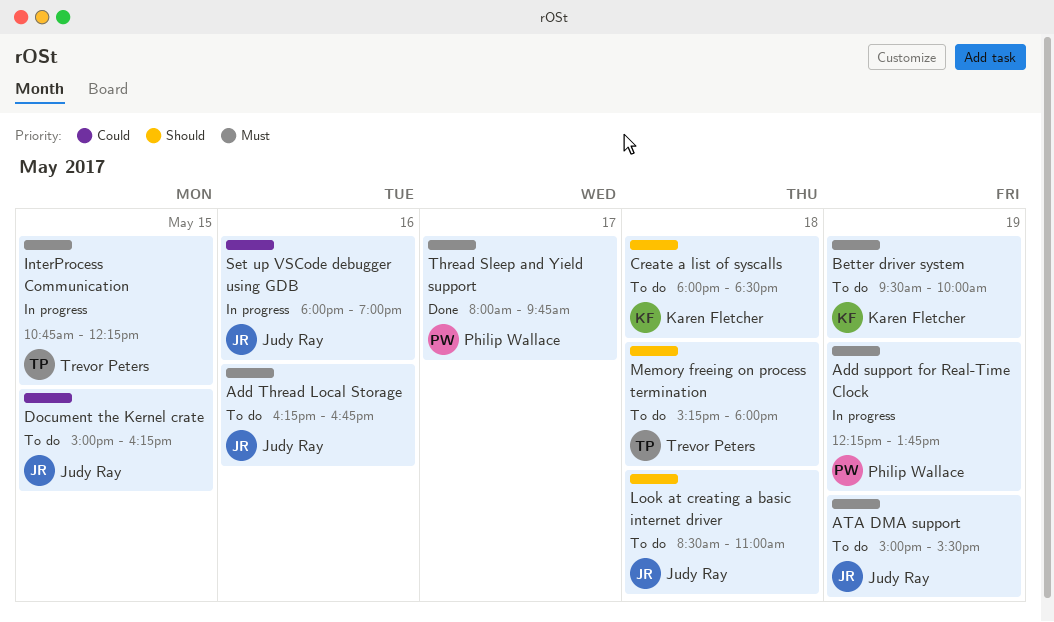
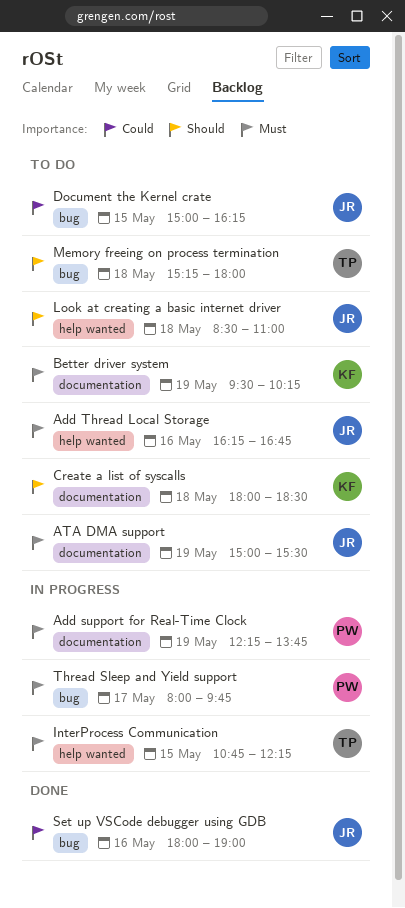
Better driver system, ends: 10:00 -> 10:15
Set up VSCode debugger using GDB, status: In progress -> Done
Thread Sleep and Yield support, status: Done -> In progress

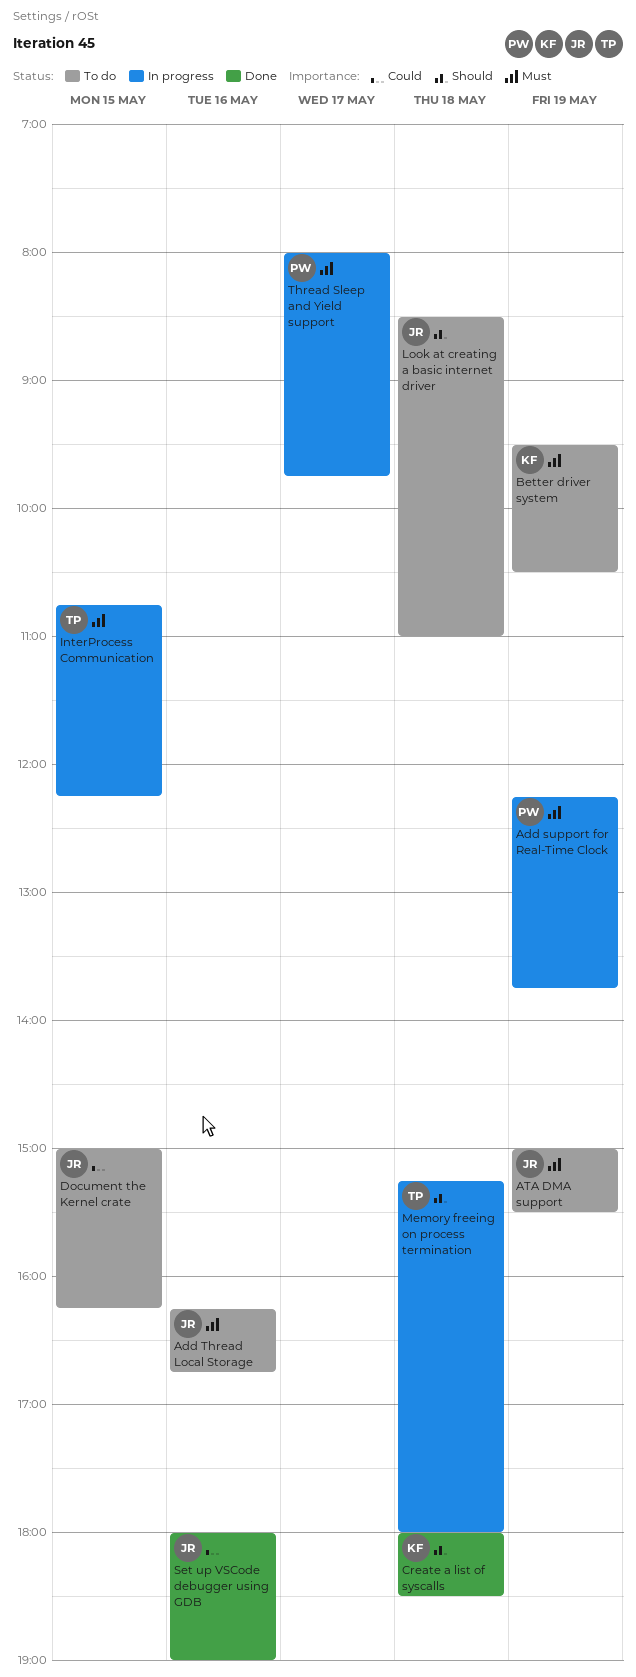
Better driver system, ends: 10:15 -> 10:30
Create a list of syscalls, status: To do -> Done
Memory freeing on process termination, status: To do -> In progress

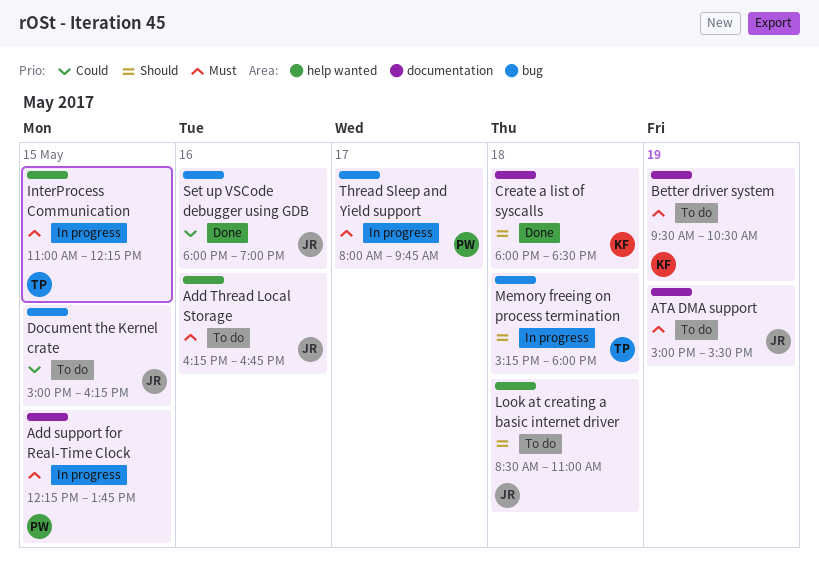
Add support for Real-Time Clock, day: May 19 -> May 15
InterProcess Communication, begins: 10:45 -> 11:00

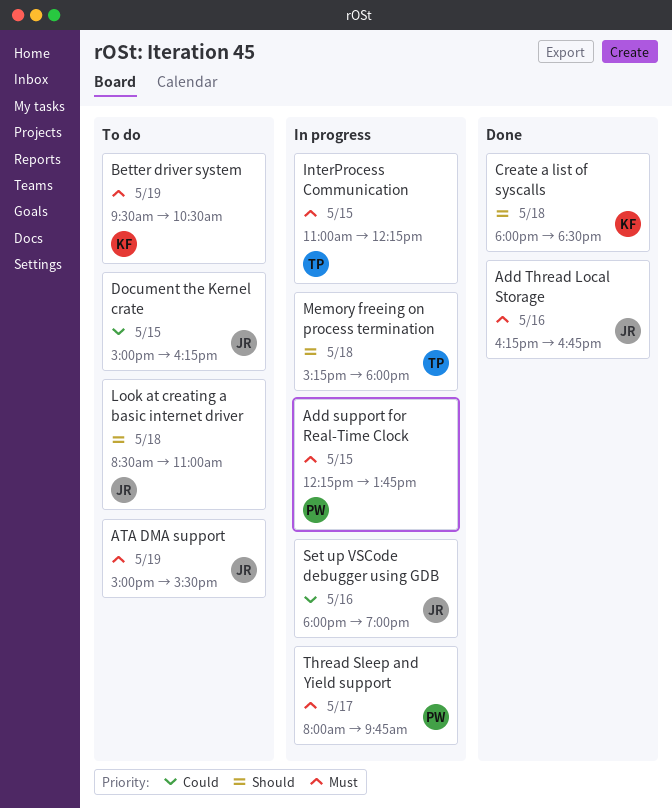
Add Thread Local Storage, status: To do -> Done
Set up VSCode debugger using GDB, status: Done -> In progress

